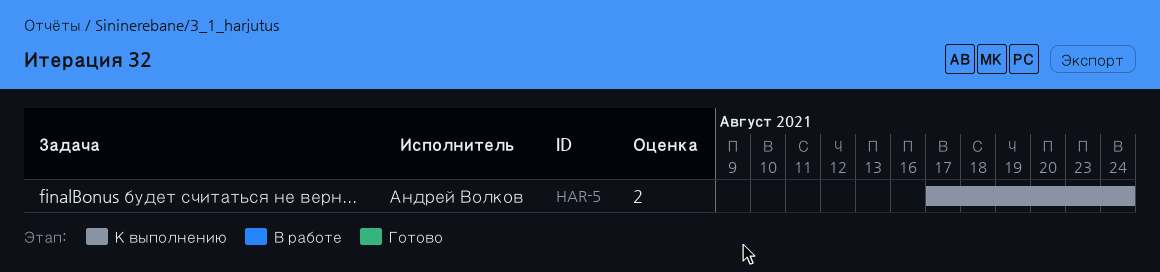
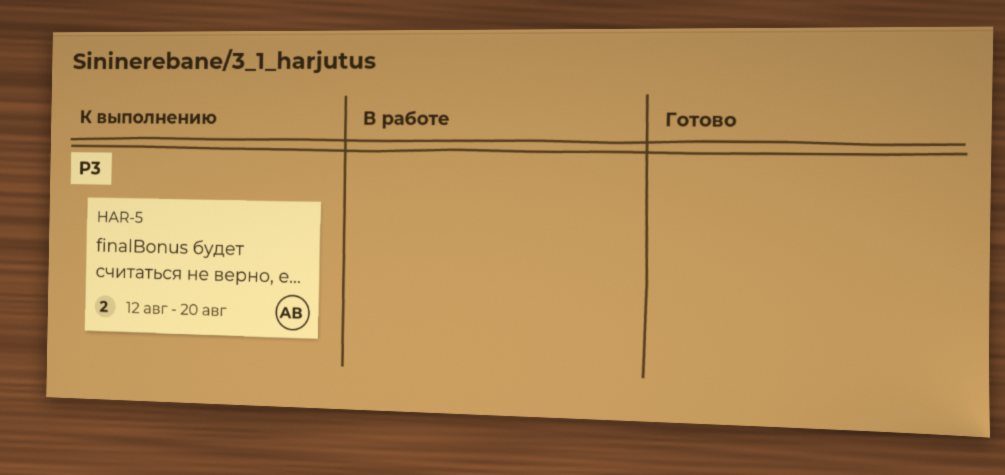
HAR-5, start: Aug 17 -> Aug 12
HAR-5, due: Aug 24 -> Aug 20

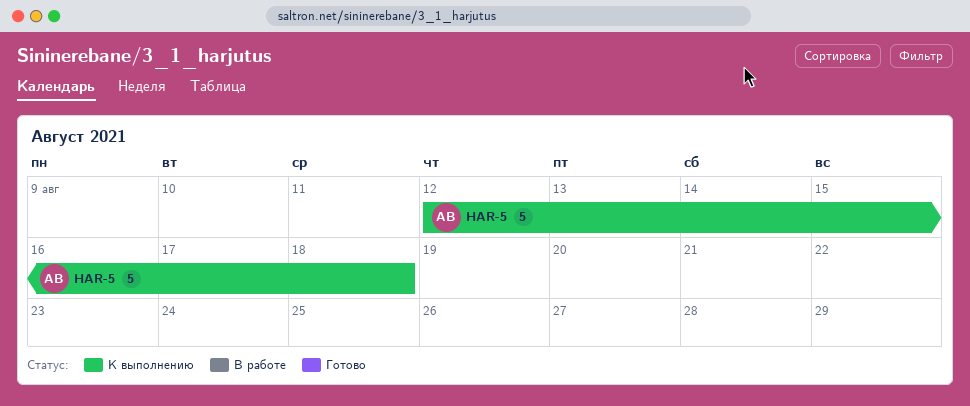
HAR-5, estimate: 2 -> 5
HAR-5, due: Aug 20 -> Aug 18

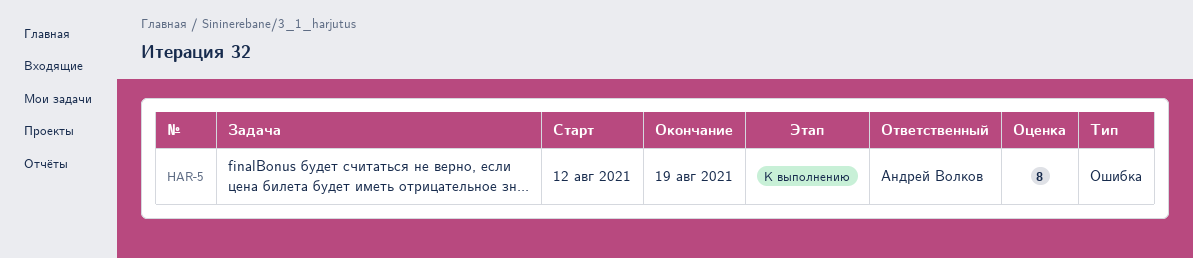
HAR-5, estimate: 5 -> 8
HAR-5, due: Aug 18 -> Aug 19

